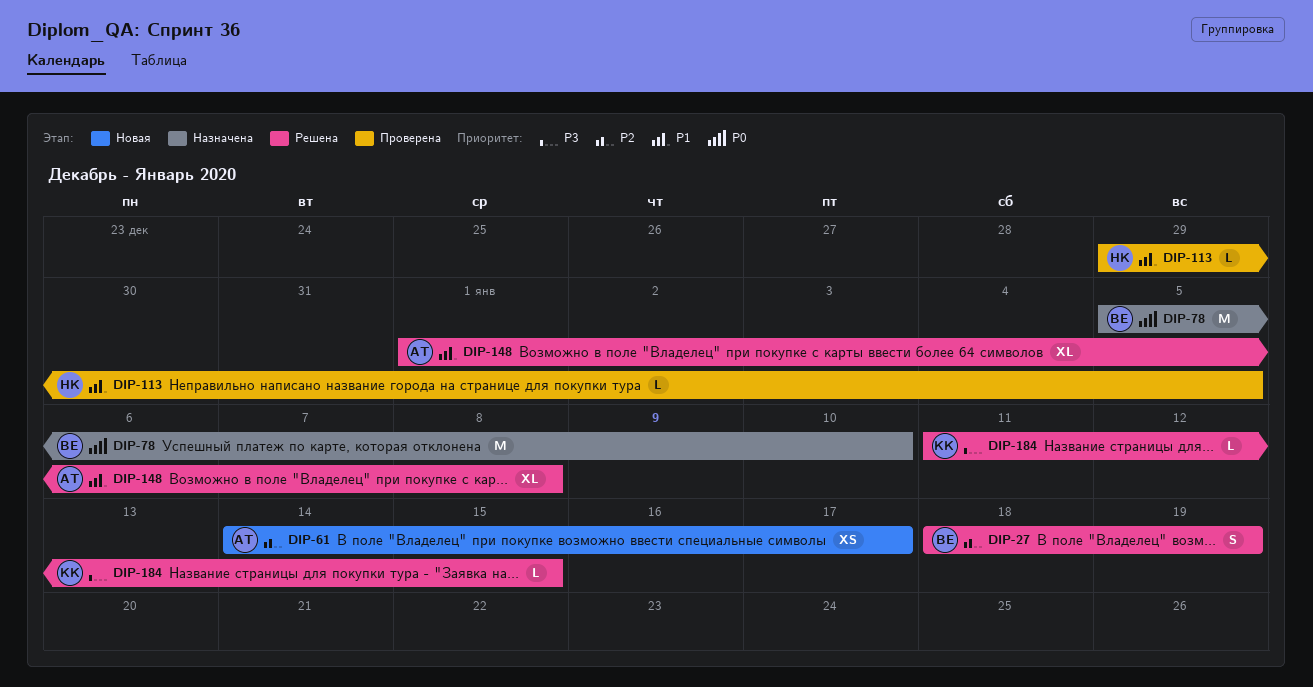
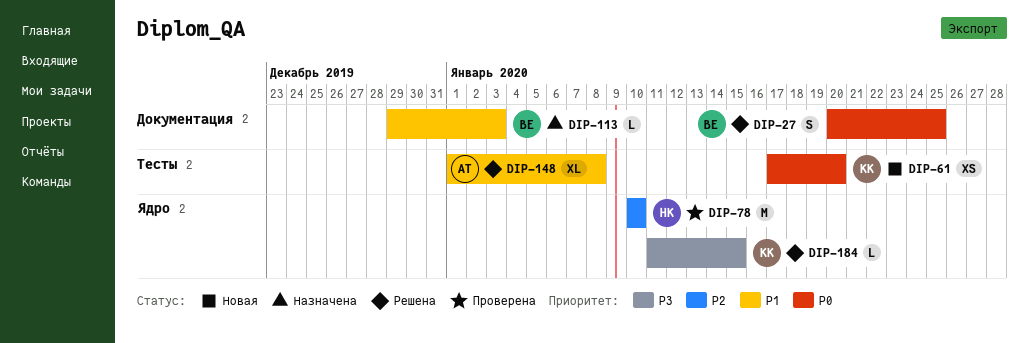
DIP-27, priority: P2 -> P0
DIP-27, start: Jan 18 -> Jan 20
DIP-27, due: Jan 19 -> Jan 25
DIP-61, owner: АТ -> КК
DIP-61, priority: P2 -> P0
DIP-61, start: Jan 14 -> Jan 17
DIP-61, due: Jan 17 -> Jan 20
DIP-78, status: Назначена -> Проверена
DIP-78, owner: ВЕ -> НК
DIP-78, priority: P0 -> P2
DIP-78, start: Jan 5 -> Jan 10
DIP-113, status: Проверена -> Назначена
DIP-113, owner: НК -> ВЕ
DIP-113, due: Jan 5 -> Jan 3

